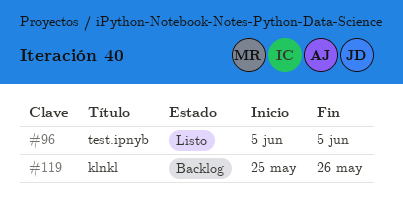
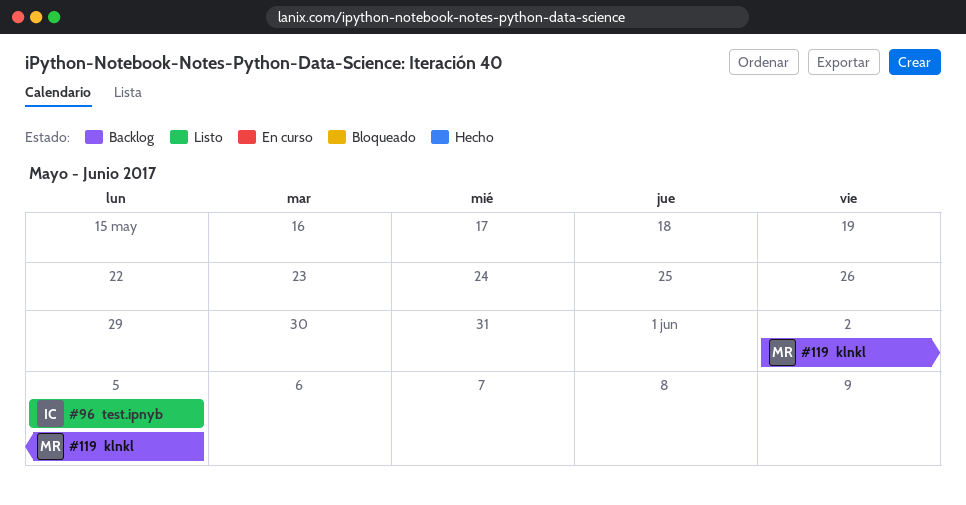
#119, start: May 25 -> Jun 2
#119, due: May 26 -> Jun 5

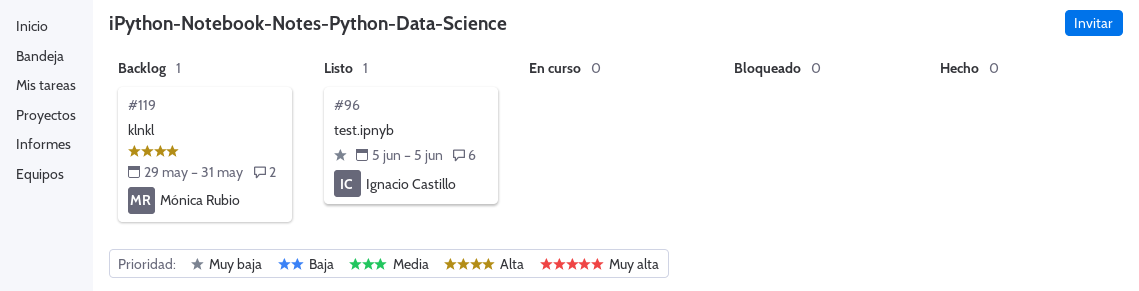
#119, start: Jun 2 -> May 29
#119, due: Jun 5 -> May 31

